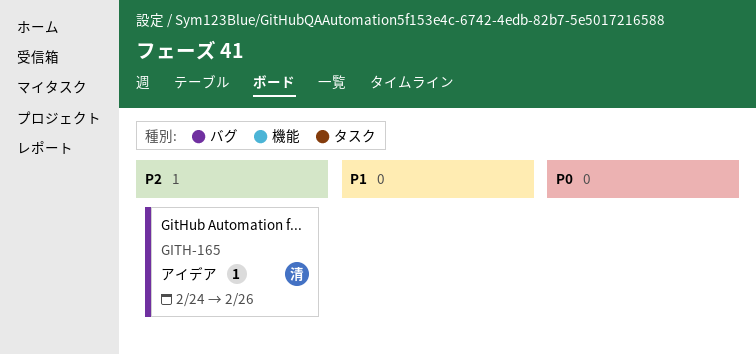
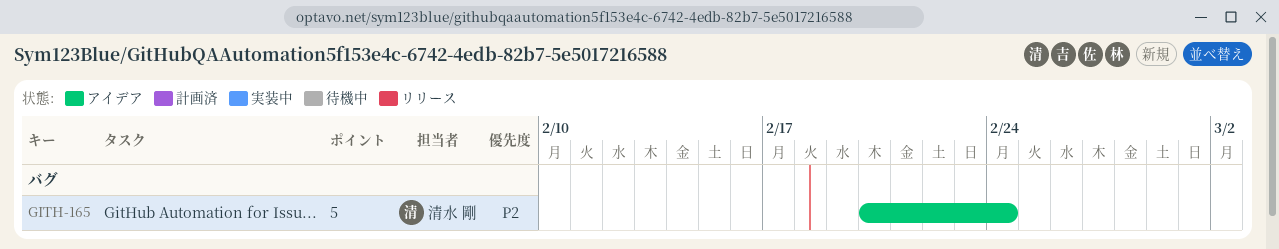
GITH-165, estimate: 1 -> 5
GITH-165, start: Feb 24 -> Feb 20
GITH-165, due: Feb 26 -> Feb 24

